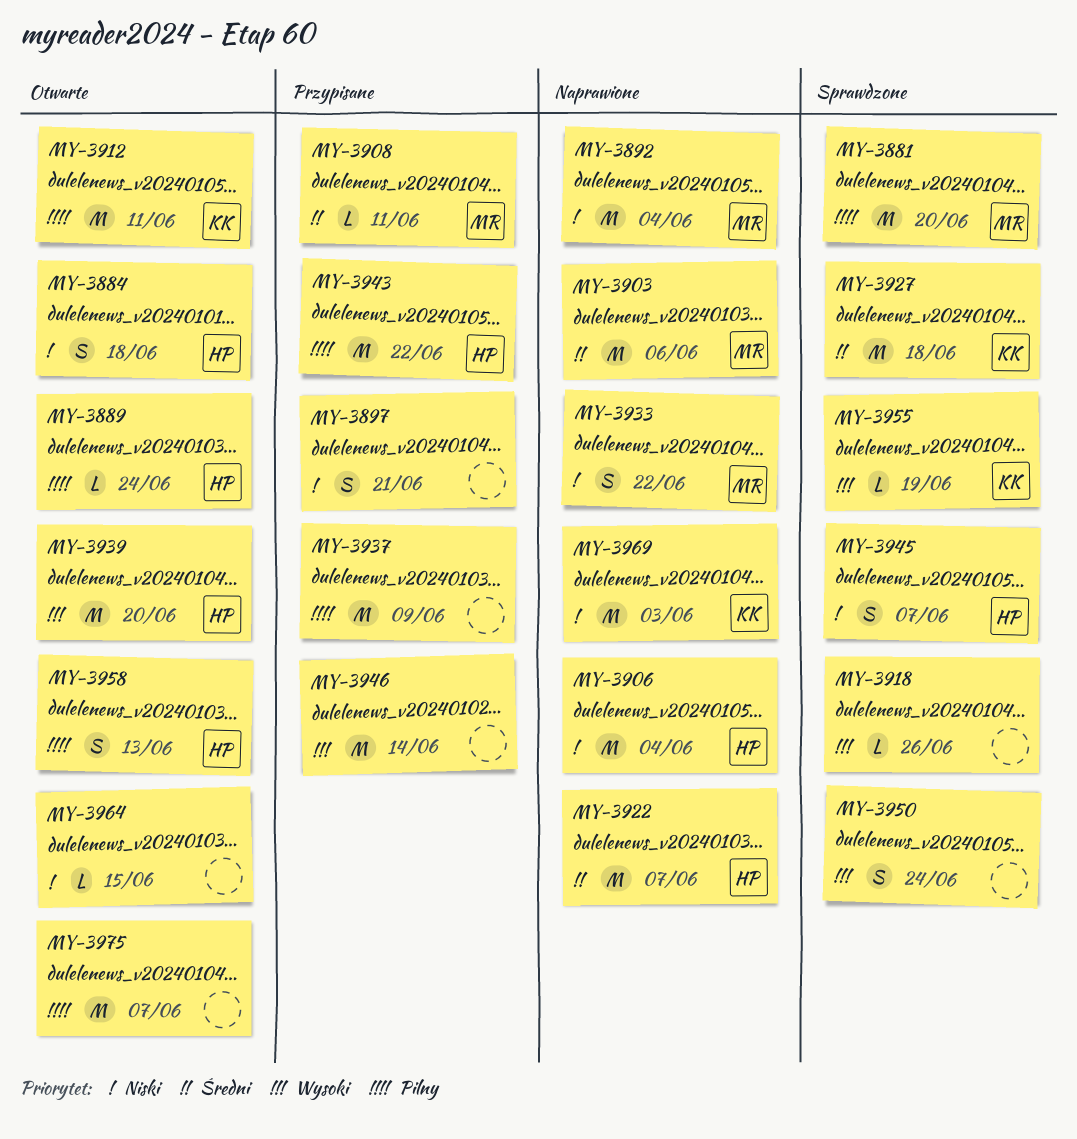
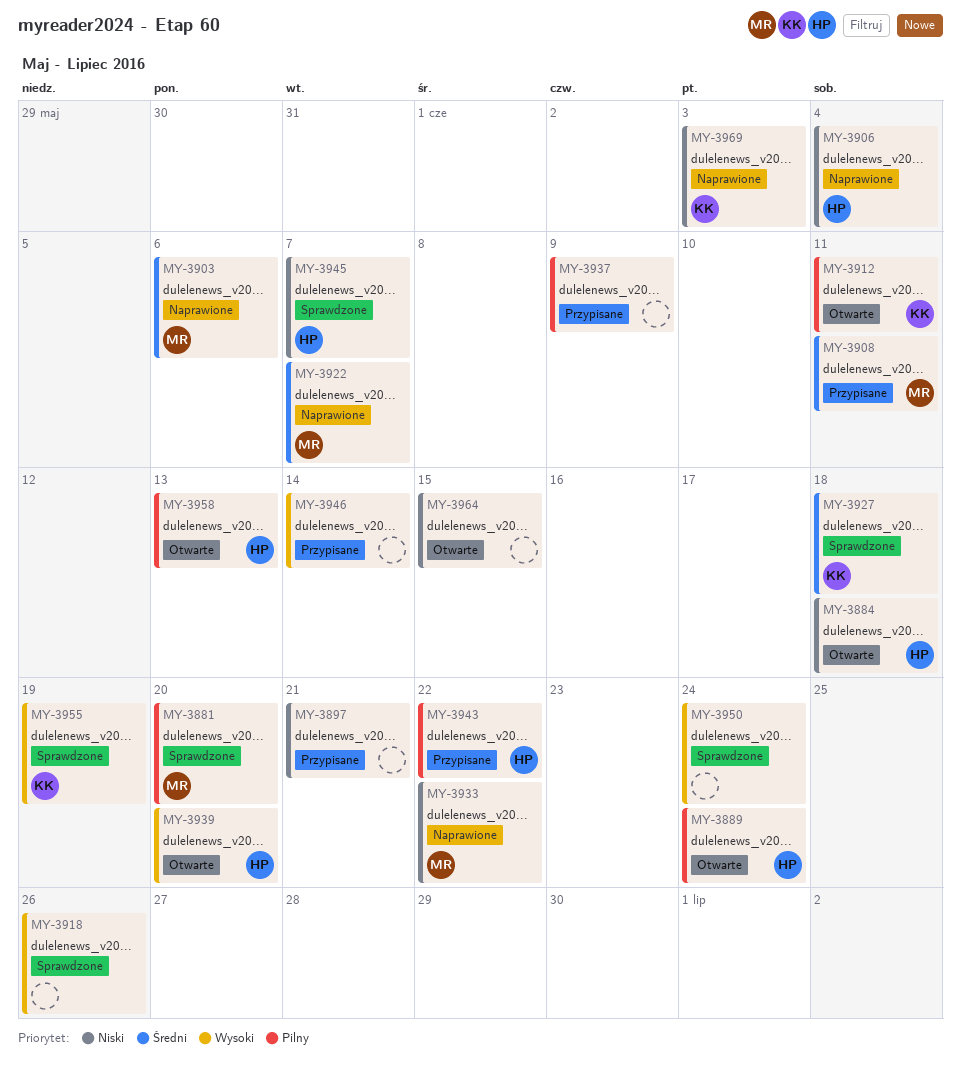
MY-3892: present -> none
MY-3922, owner: HP -> MR
MY-3975: present -> none

